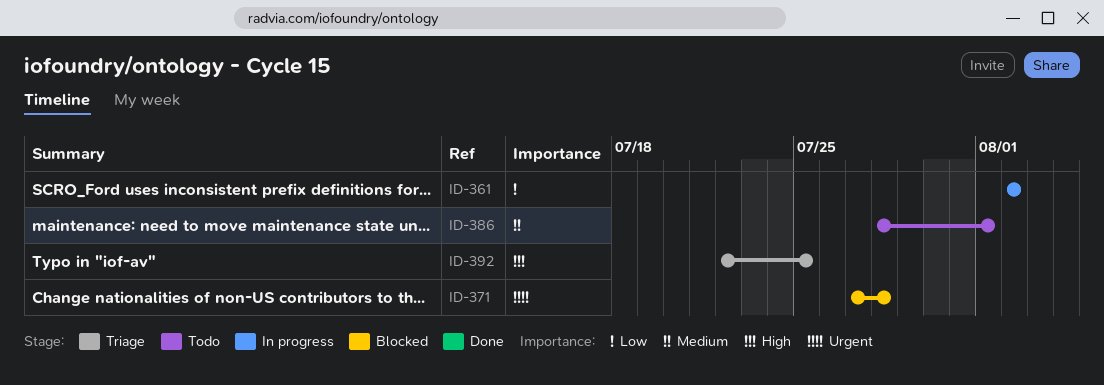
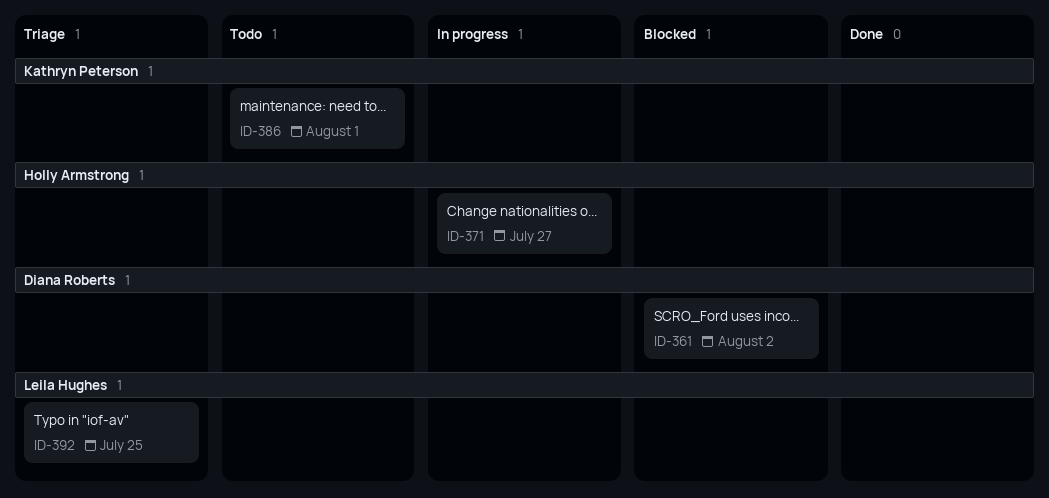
ID-361, status: In progress -> Blocked
ID-371, status: Blocked -> In progress
ID-371, due: Jul 28 -> Jul 27

